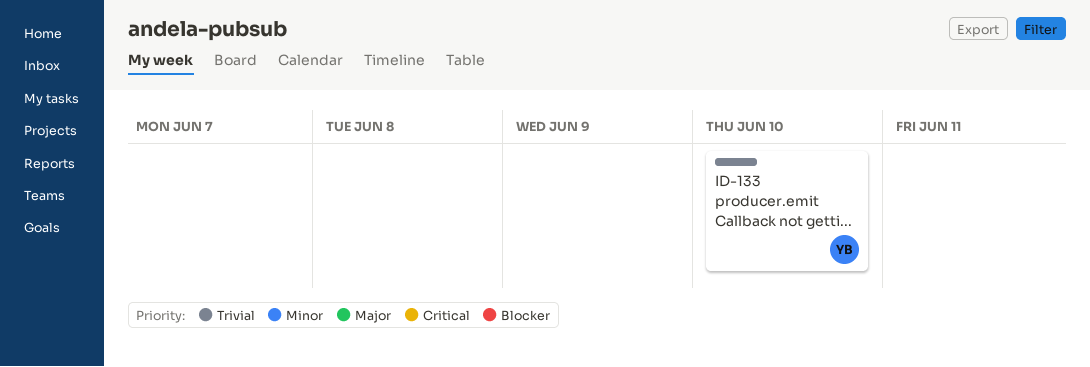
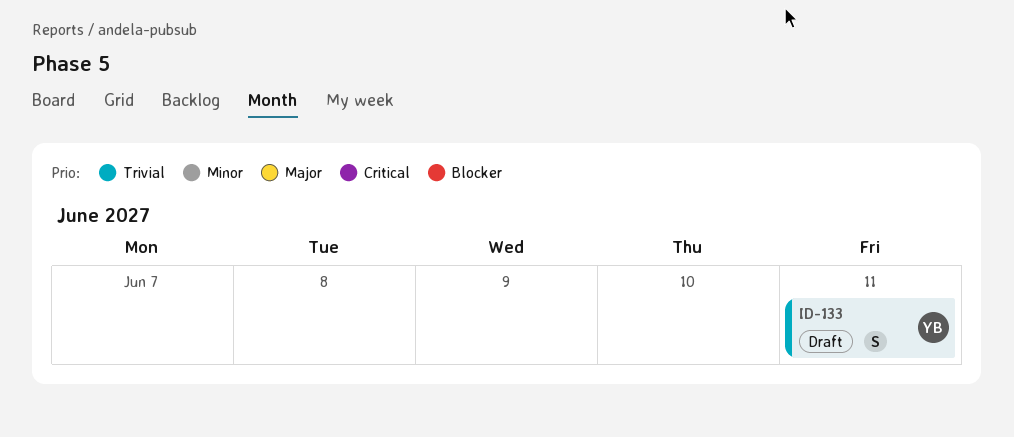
ID-133, due: Jun 10 -> Jun 11

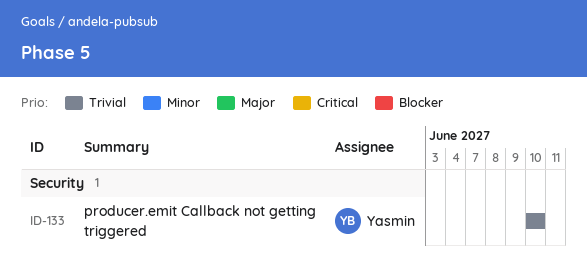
ID-133, due: Jun 11 -> Jun 10

